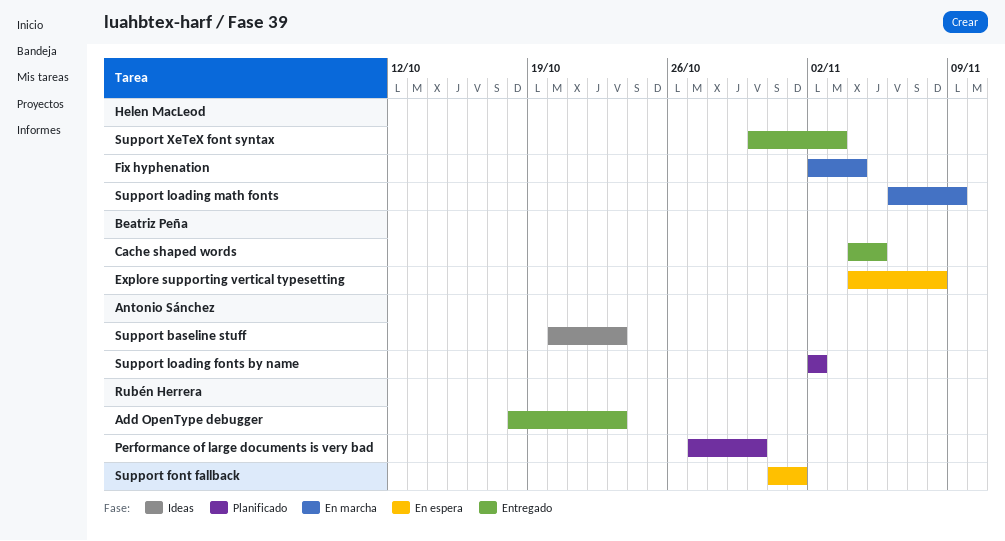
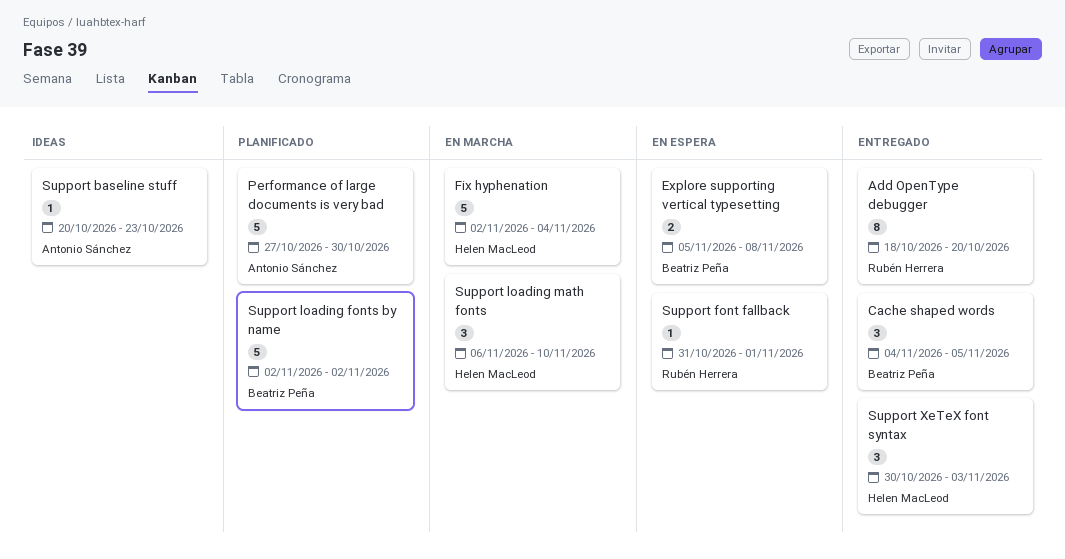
Add OpenType debugger, due: Oct 23 -> Oct 20
Explore supporting vertical typesetting, start: Nov 4 -> Nov 5
Performance of large documents is very bad, owner: Rubén Herrera -> Antonio Sánchez
Support loading fonts by name, owner: Antonio Sánchez -> Beatriz Peña
Support loading math fonts, due: Nov 9 -> Nov 10

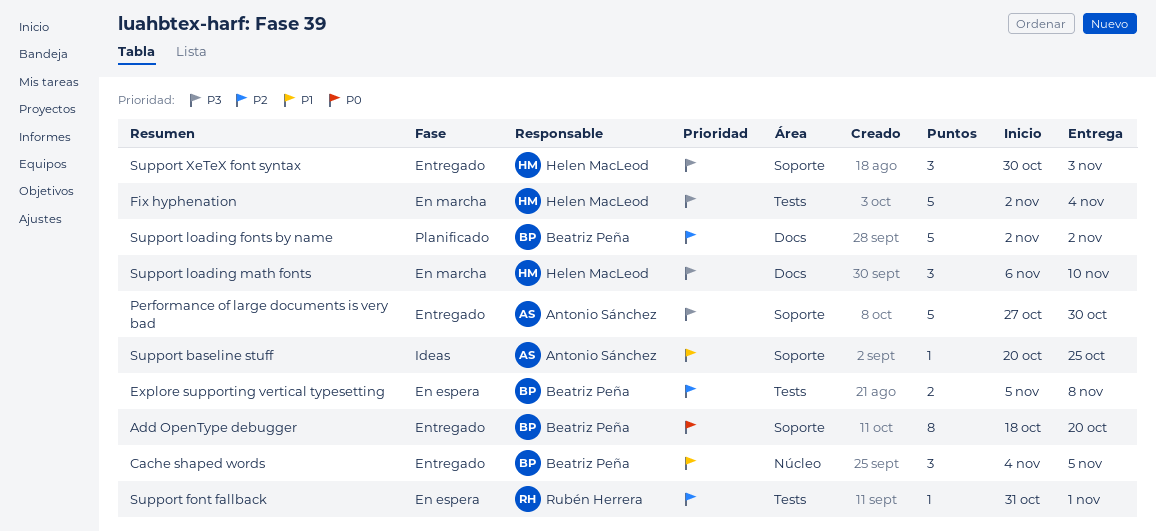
Add OpenType debugger, owner: Rubén Herrera -> Beatriz Peña
Performance of large documents is very bad, status: Planificado -> Entregado
Support baseline stuff, due: Oct 23 -> Oct 25

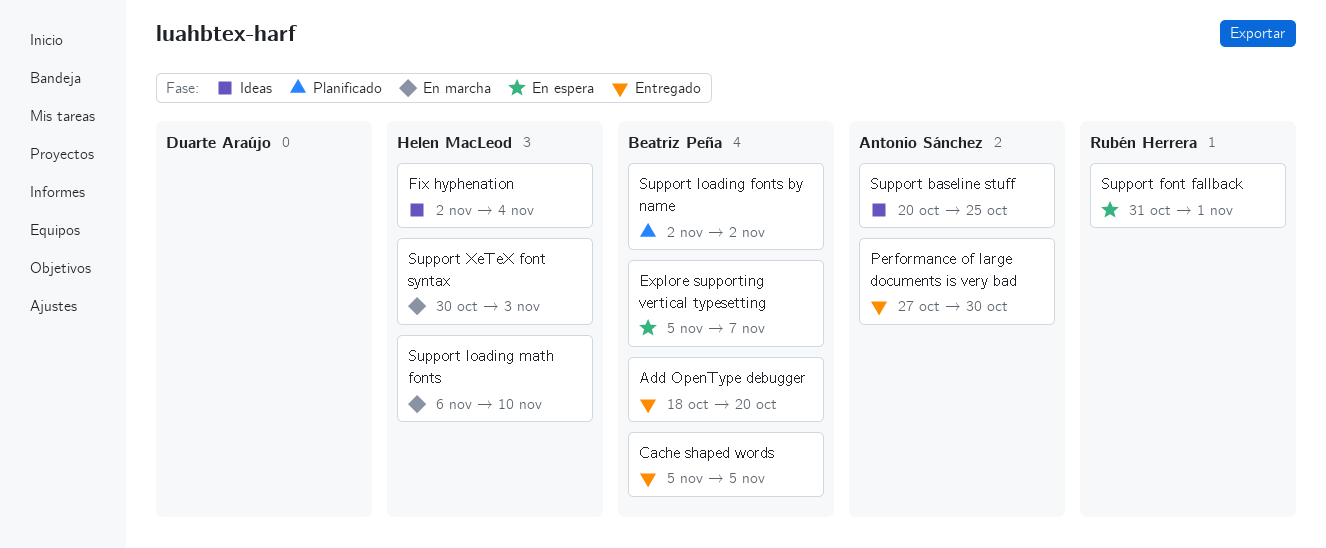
Cache shaped words, start: Nov 4 -> Nov 5
Explore supporting vertical typesetting, due: Nov 8 -> Nov 7
Fix hyphenation, status: En marcha -> Ideas
Support XeTeX font syntax, status: Entregado -> En marcha

